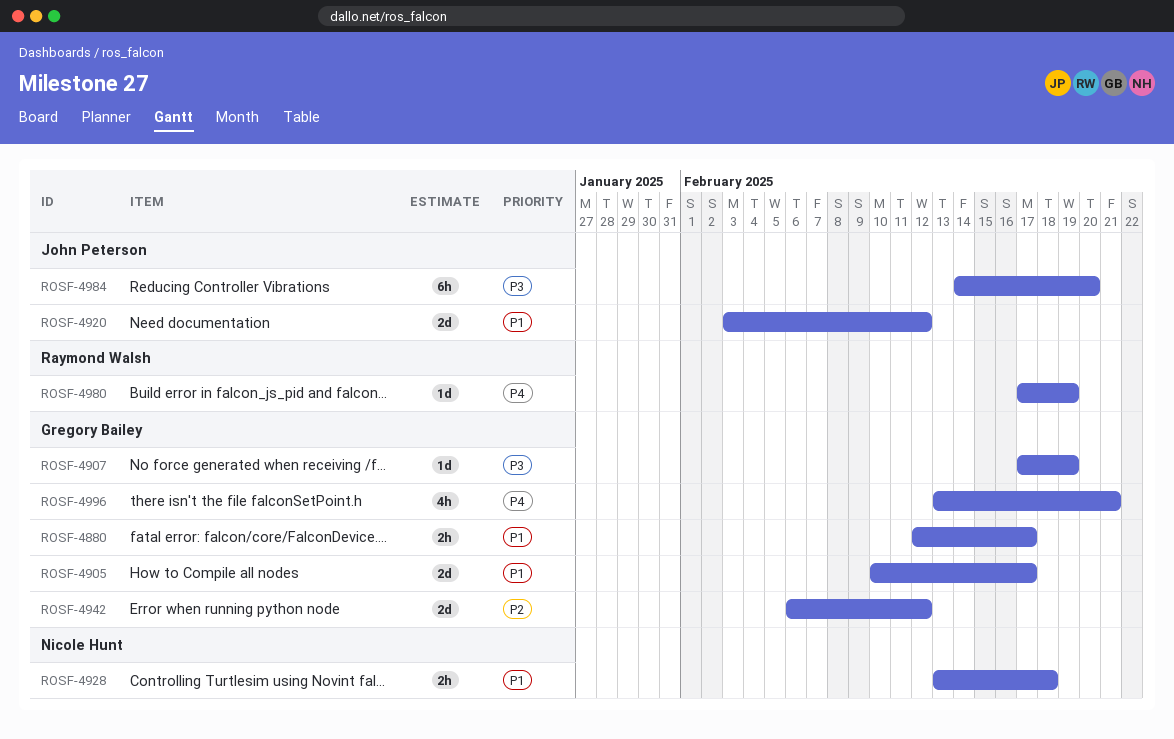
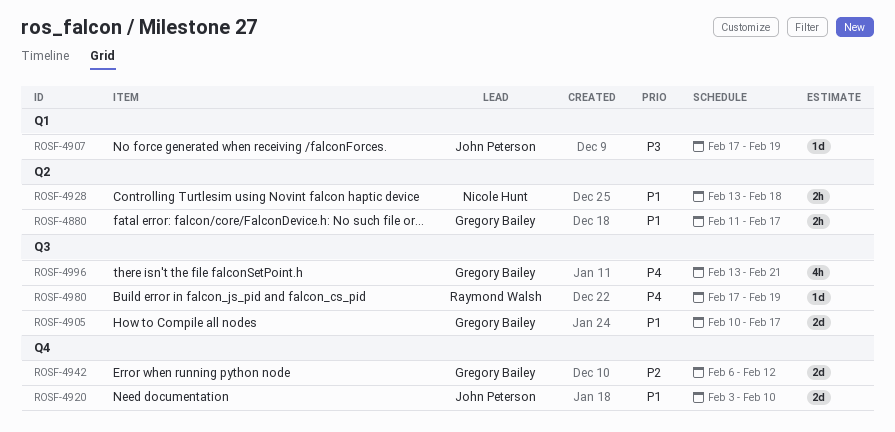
ROSF-4880, start: Feb 12 -> Feb 11
ROSF-4907, owner: Gregory Bailey -> John Peterson
ROSF-4920, due: Feb 12 -> Feb 10
ROSF-4984: present -> none

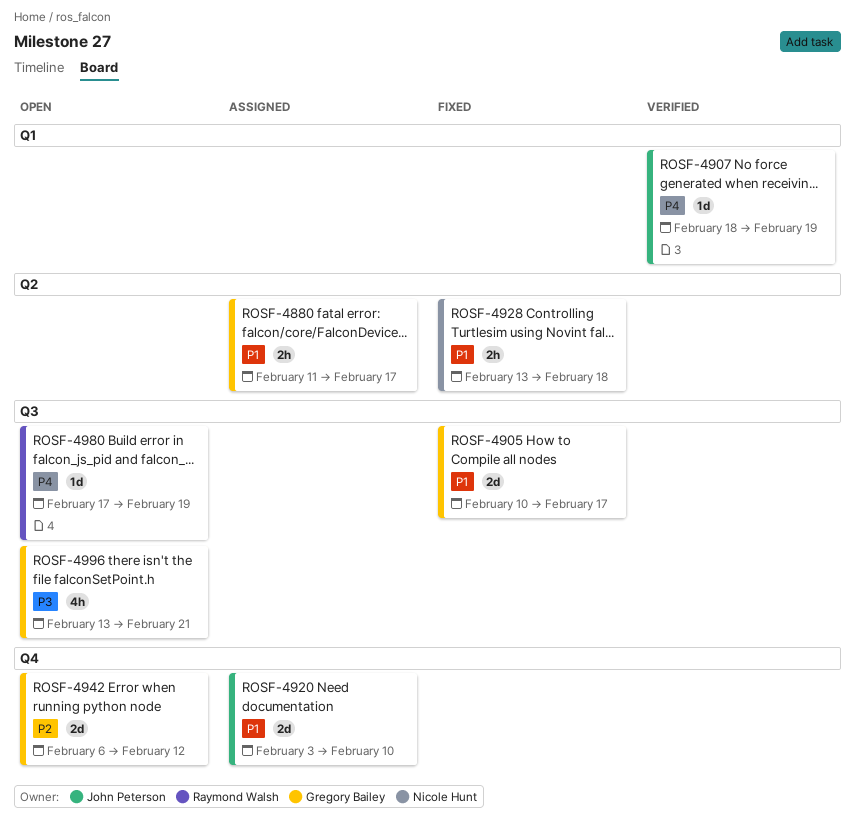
ROSF-4907, priority: P3 -> P4
ROSF-4907, start: Feb 17 -> Feb 18
ROSF-4996, priority: P4 -> P3

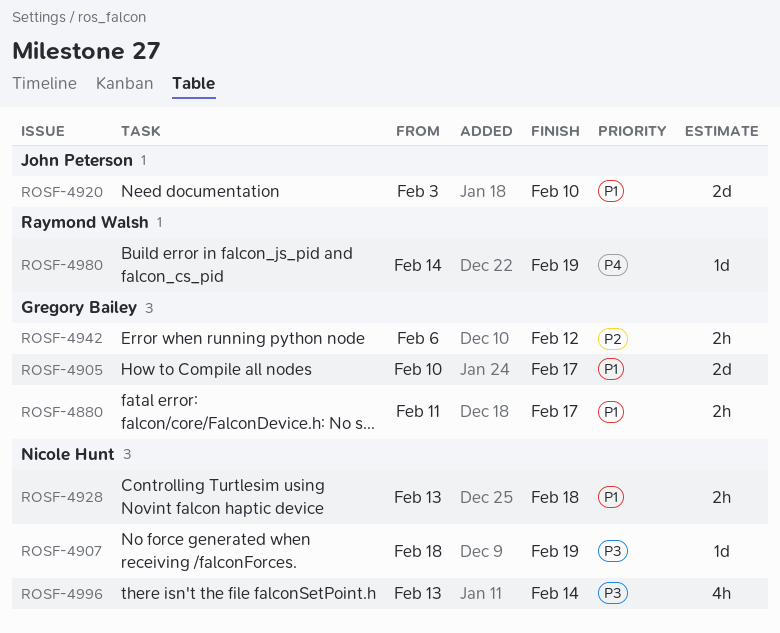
ROSF-4907, owner: John Peterson -> Nicole Hunt
ROSF-4907, priority: P4 -> P3
ROSF-4942, estimate: 2d -> 2h
ROSF-4980, start: Feb 17 -> Feb 14
ROSF-4996, owner: Gregory Bailey -> Nicole Hunt
ROSF-4996, due: Feb 21 -> Feb 14

